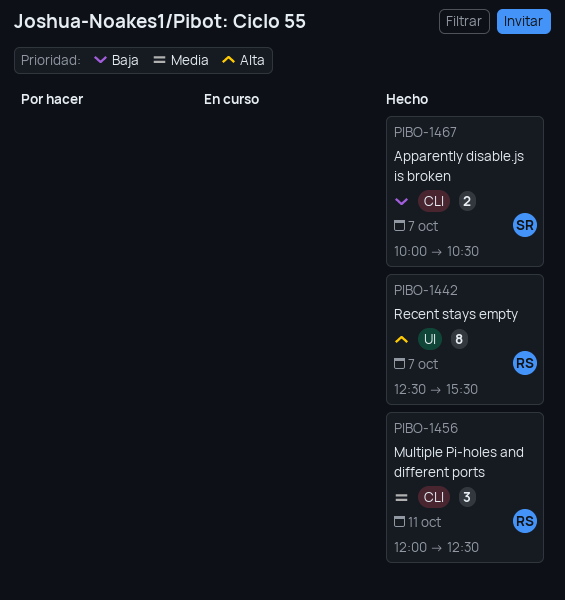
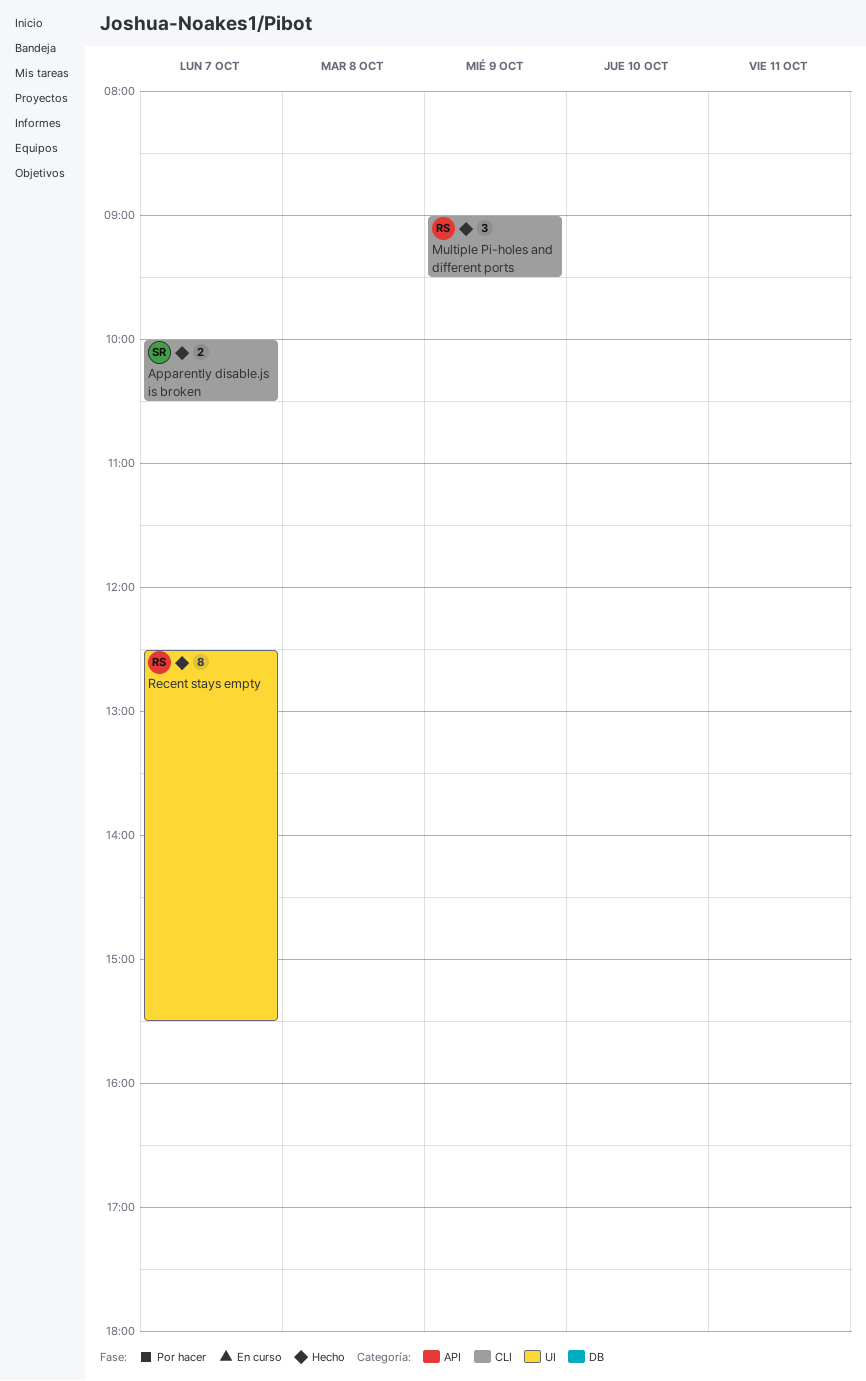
Multiple Pi-holes and different ports, day: Oct 11 -> Oct 9
Multiple Pi-holes and different ports, begins: 12:00 -> 09:00
Multiple Pi-holes and different ports, ends: 12:30 -> 09:30

